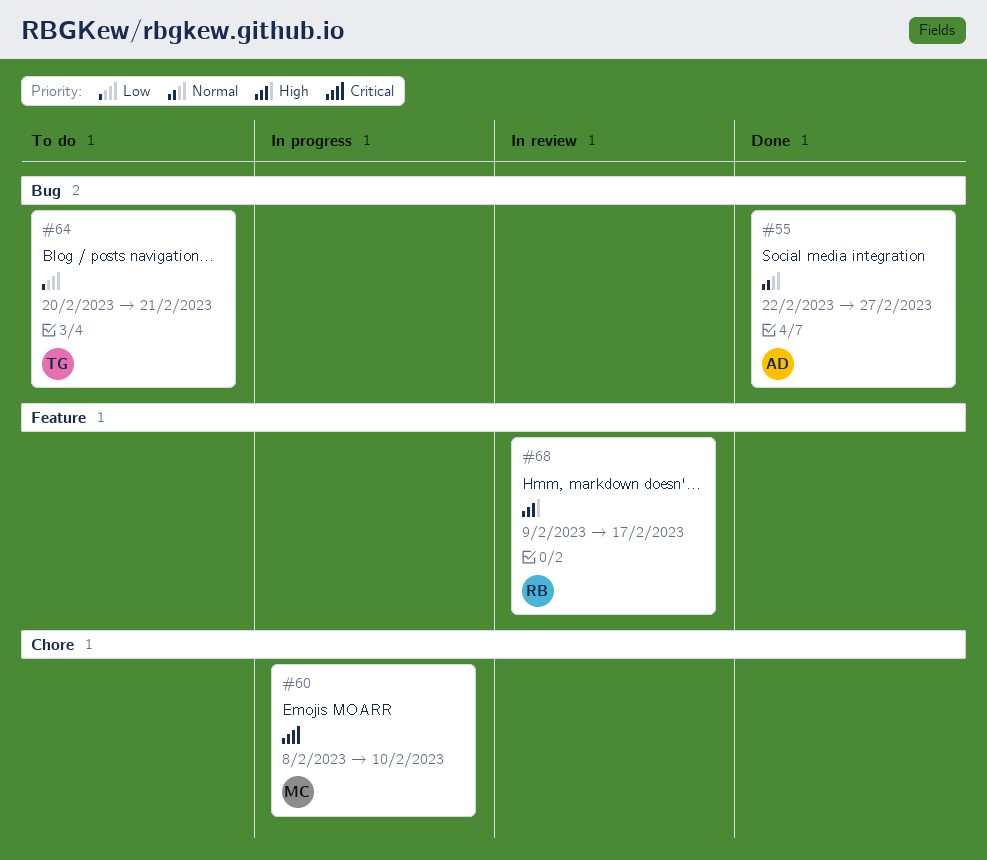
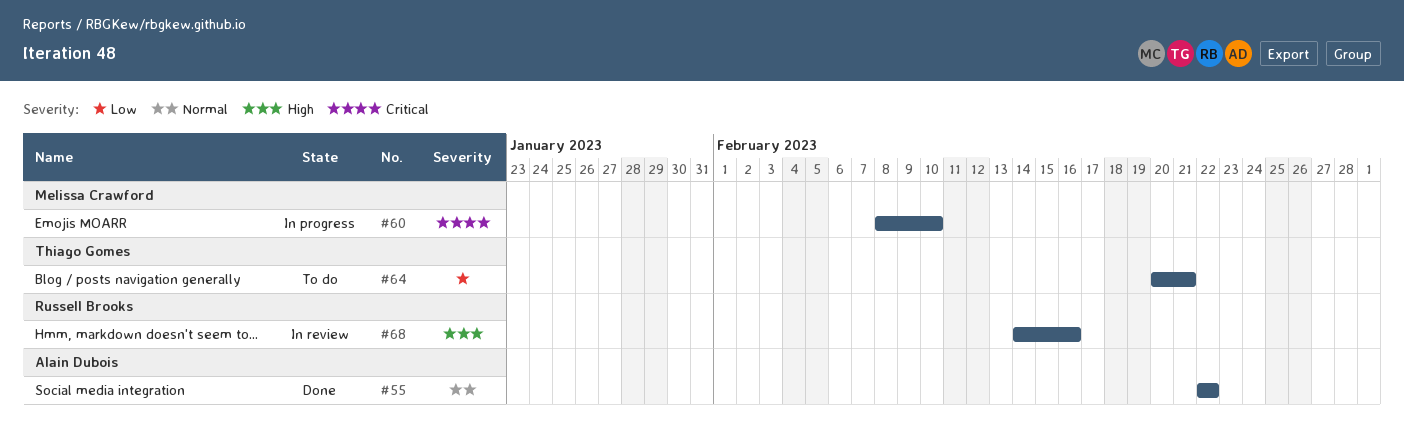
#55, due: Feb 27 -> Feb 22
#68, start: Feb 9 -> Feb 14
#68, due: Feb 17 -> Feb 16

